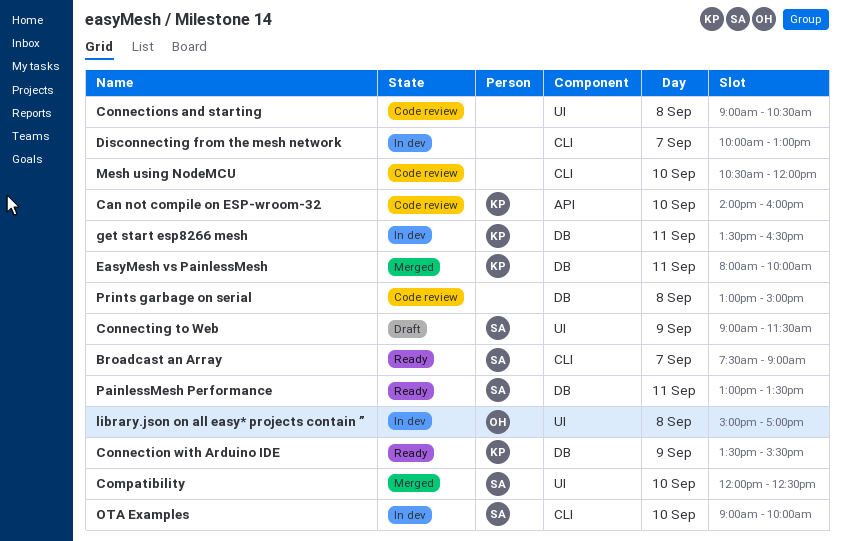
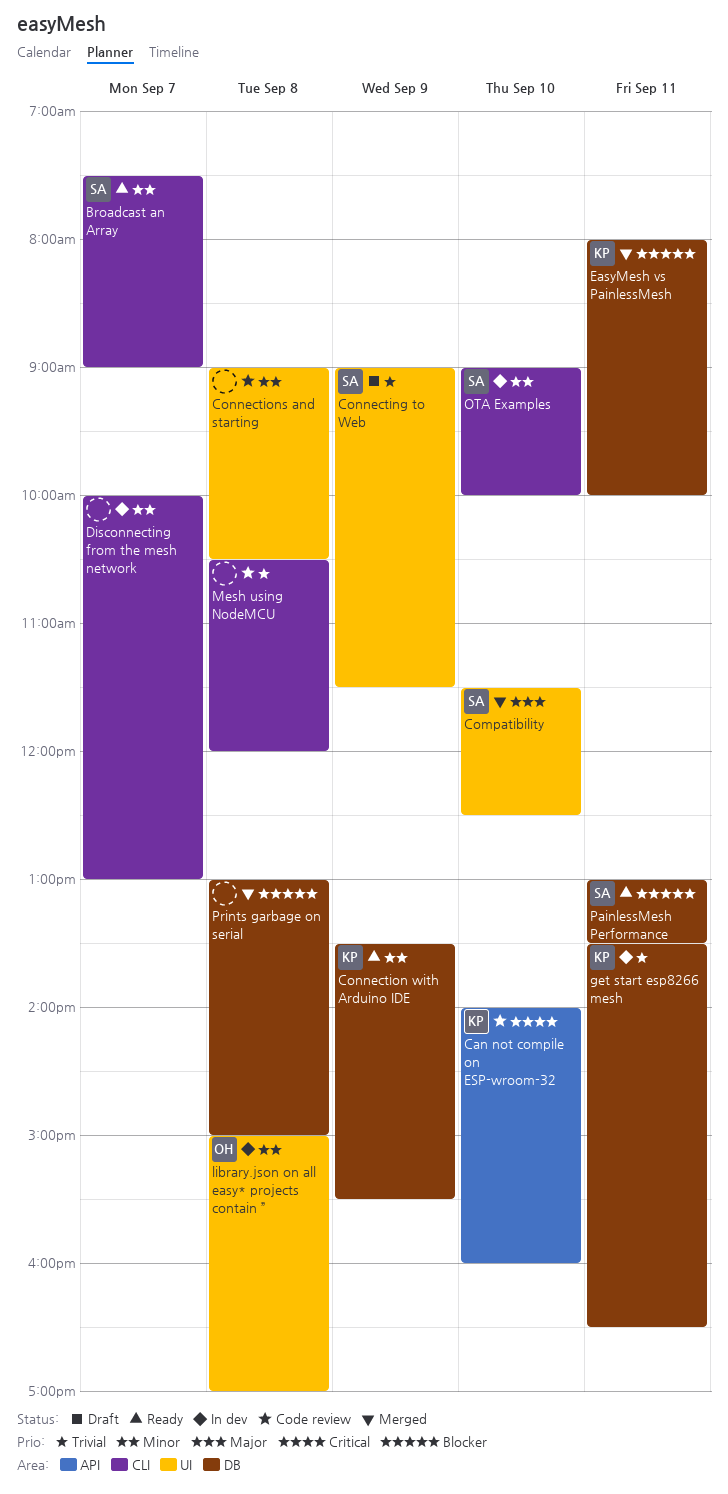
Compatibility, begins: 12:00 -> 11:30
Mesh using NodeMCU, day: Sep 10 -> Sep 8
Prints garbage on serial, status: Code review -> Merged

